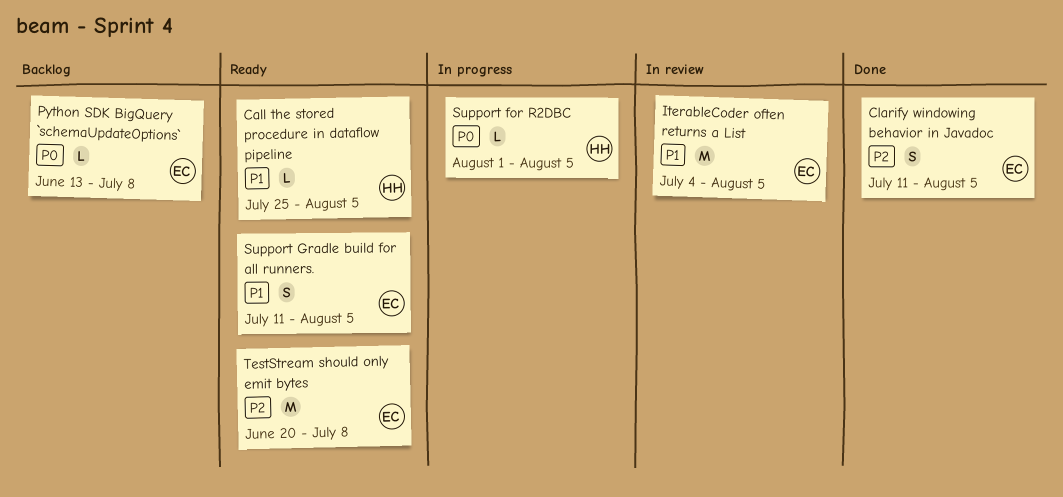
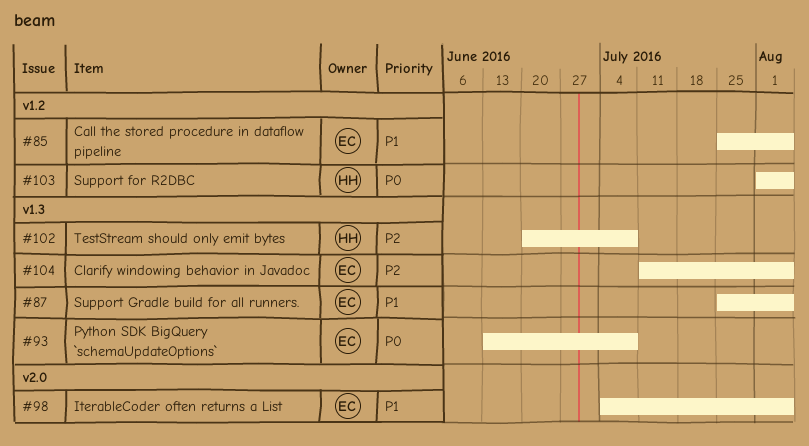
Call the stored procedure in dataflow pipeline, owner: HH -> EC
Support Gradle build for all runners., start: Jul 11 -> Jul 25
TestStream should only emit bytes, owner: EC -> HH

